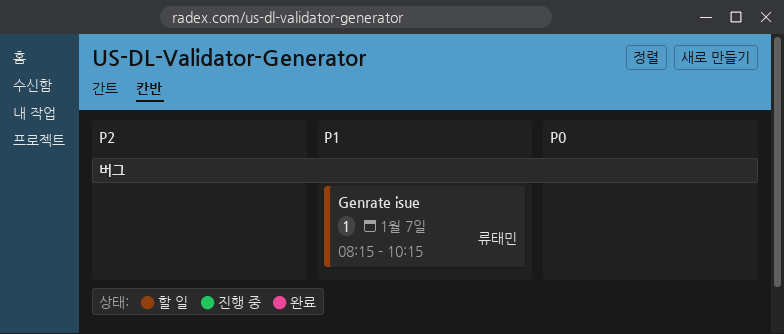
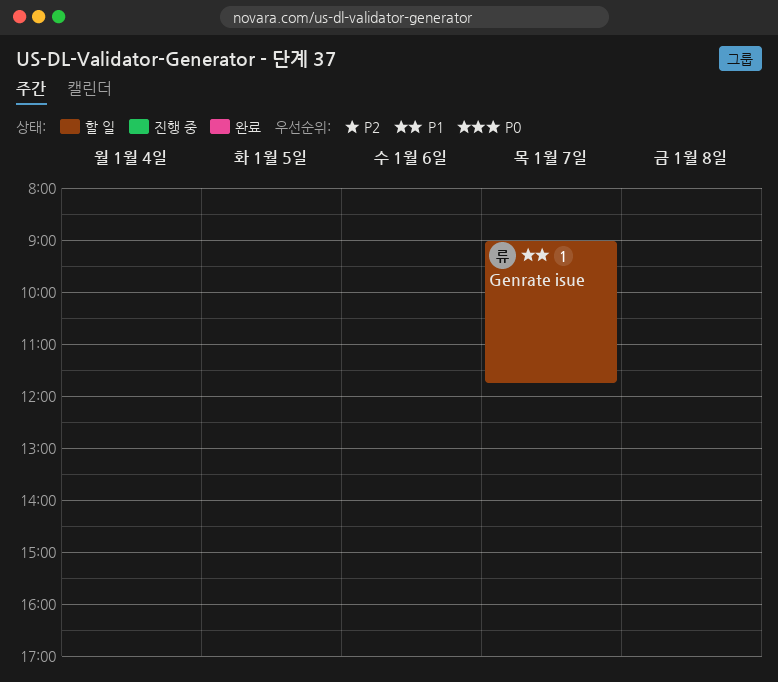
Genrate isue, begins: 08:15 -> 09:00
Genrate isue, ends: 10:15 -> 11:45

